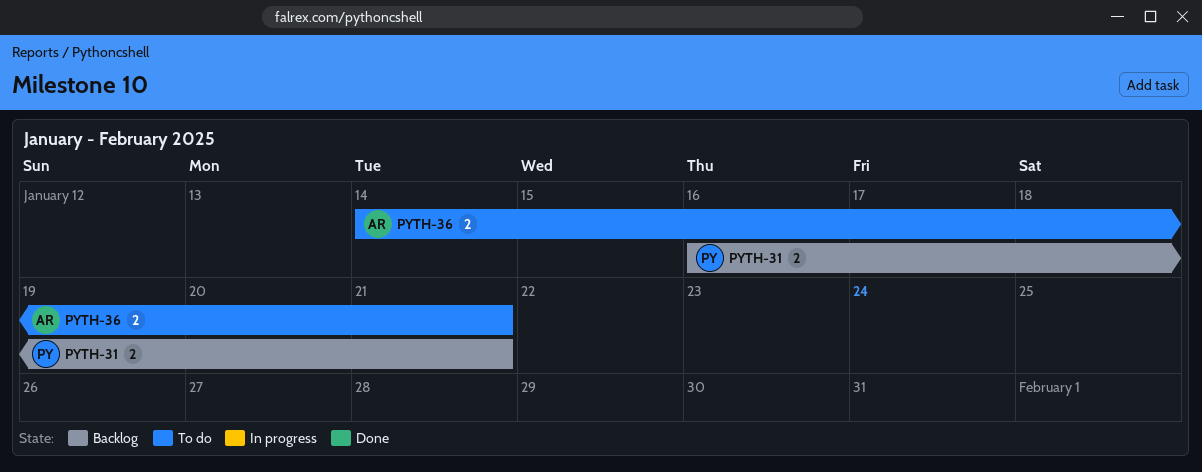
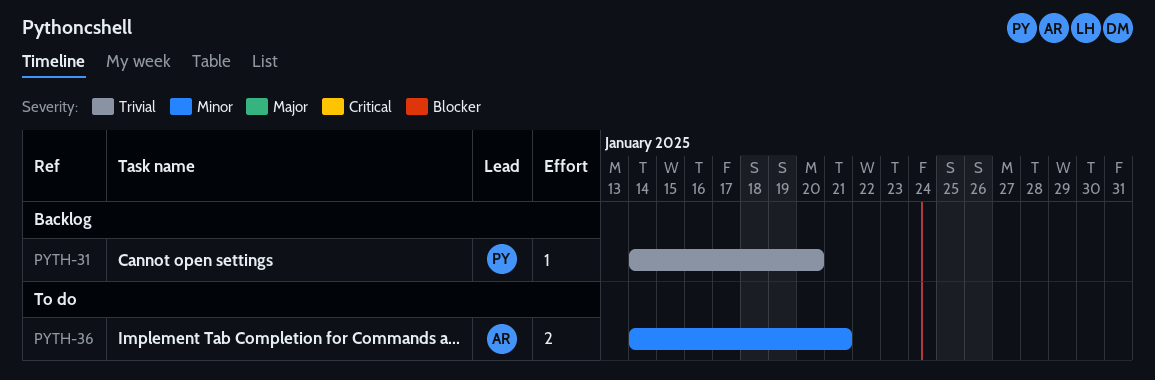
PYTH-31, estimate: 2 -> 1
PYTH-31, start: Jan 16 -> Jan 14
PYTH-31, due: Jan 21 -> Jan 20

